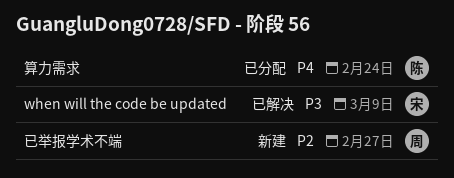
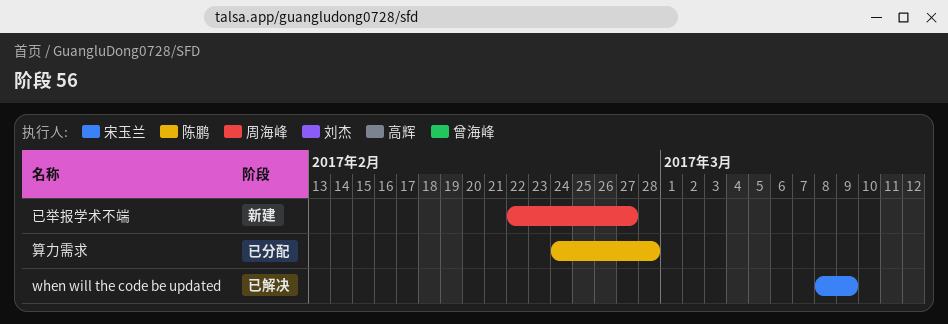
算力需求, due: Feb 24 -> Feb 28

